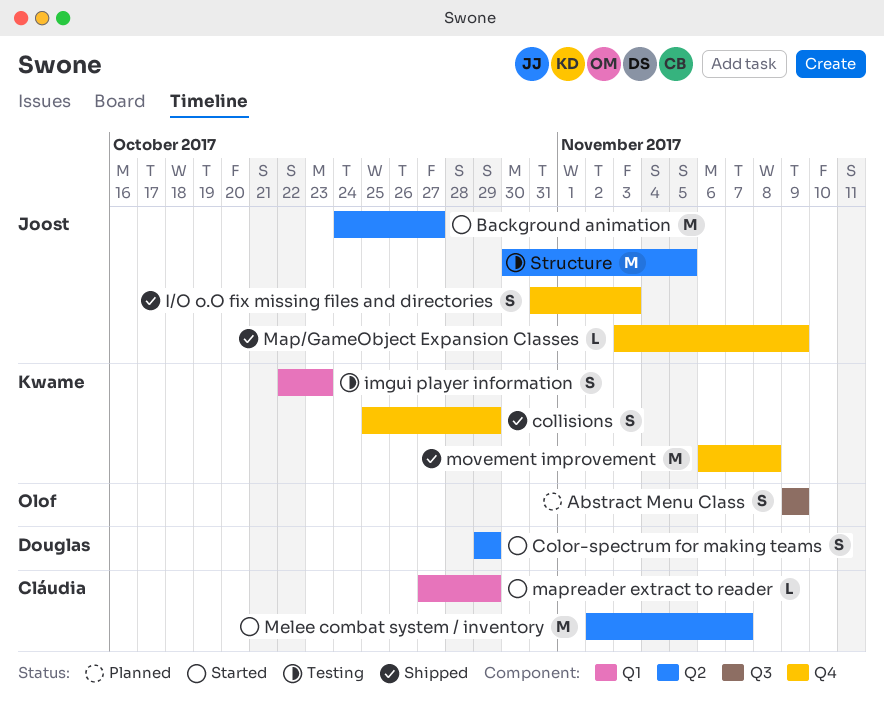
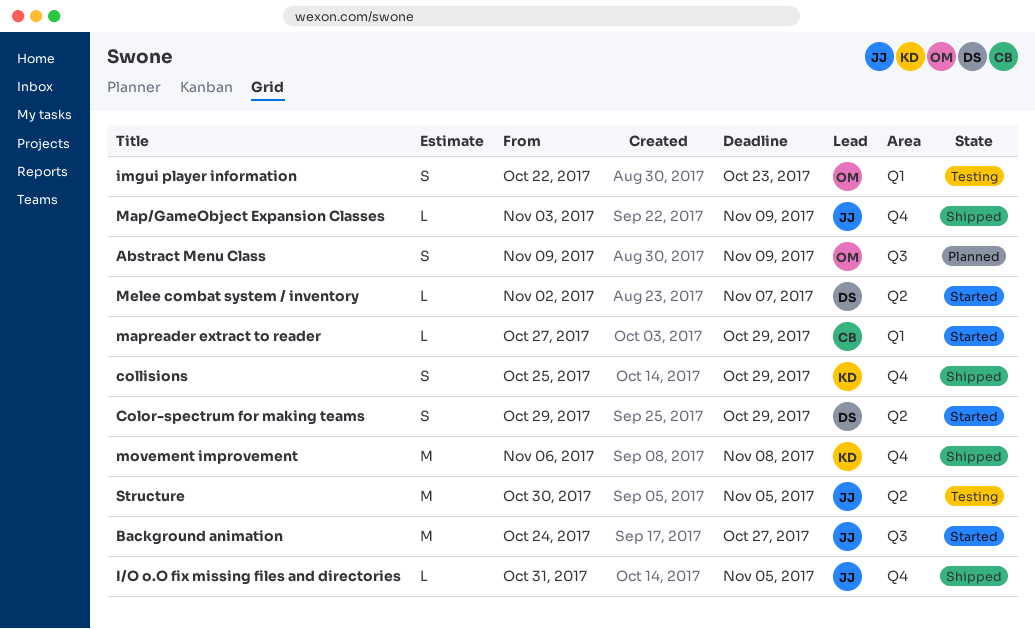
Background animation, label: Q2 -> Q3
I/O o.O fix missing files and directories, estimate: S -> L
I/O o.O fix missing files and directories, due: Nov 3 -> Nov 5
imgui player information, owner: Kwame -> Olof
Melee combat system / inventory, owner: Cláudia -> Douglas
Melee combat system / inventory, estimate: M -> L

